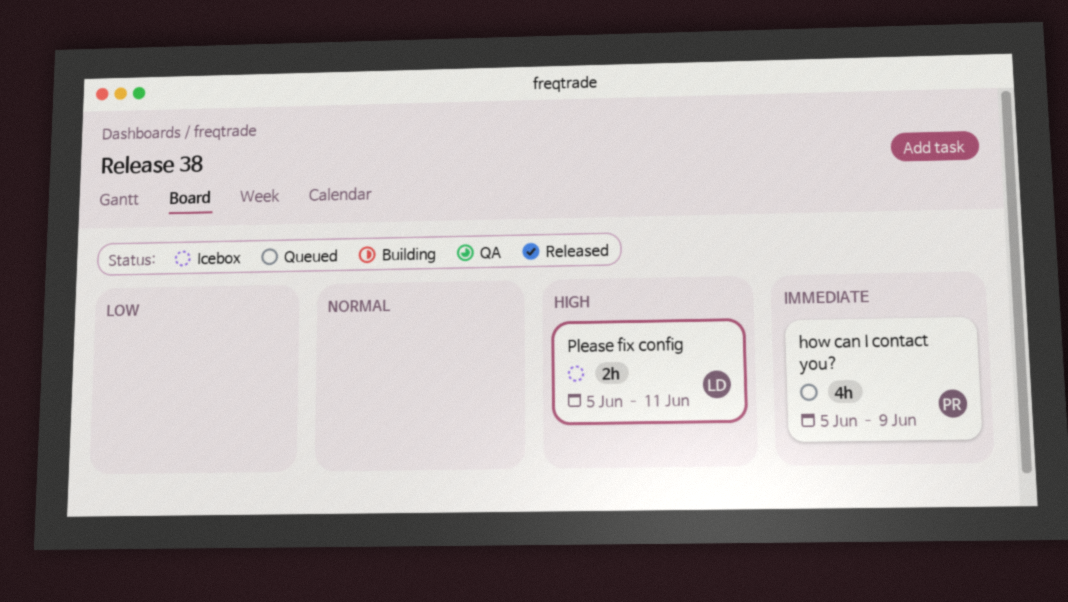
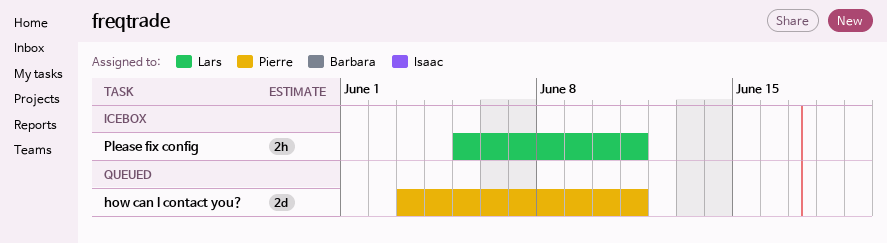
how can I contact you?, estimate: 4h -> 2d
how can I contact you?, start: Jun 5 -> Jun 3
how can I contact you?, due: Jun 9 -> Jun 11

